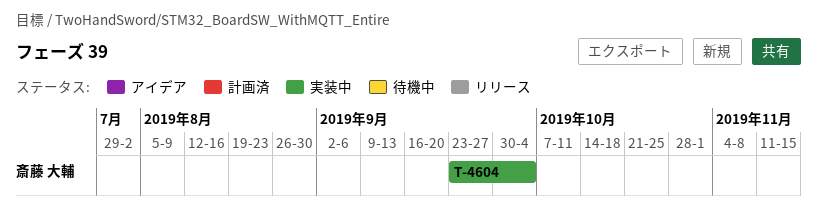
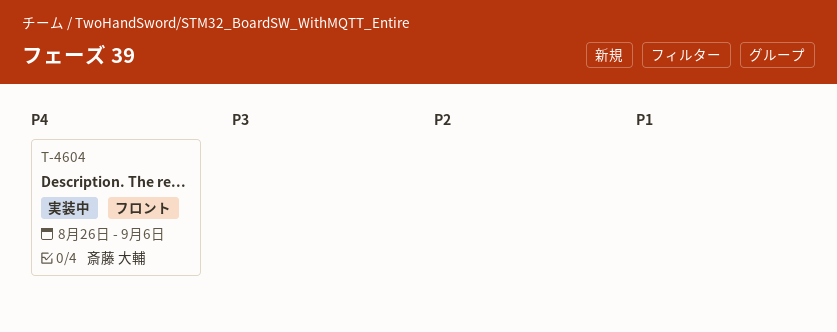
T-4604, start: Sep 23 -> Aug 26
T-4604, due: Oct 4 -> Sep 6

